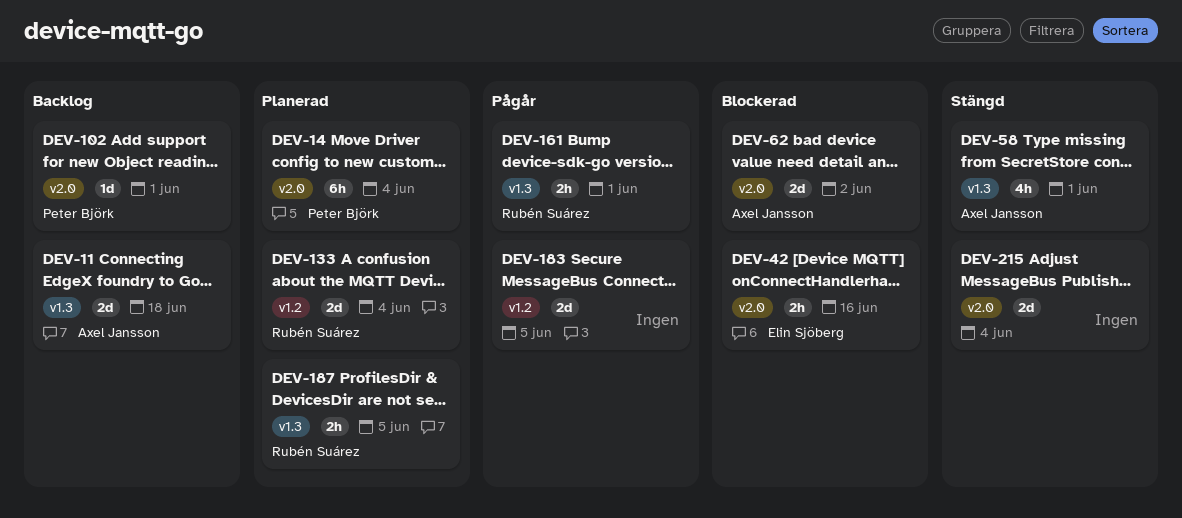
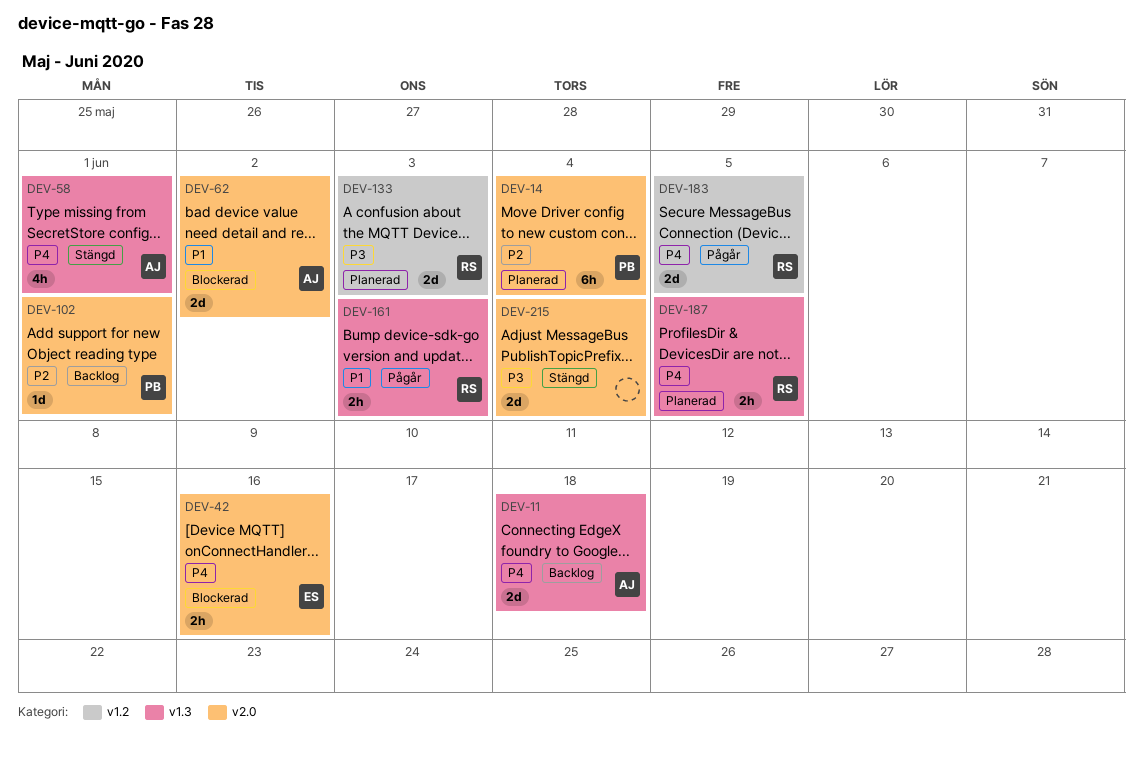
DEV-133, due: Jun 4 -> Jun 3
DEV-161, due: Jun 1 -> Jun 3
DEV-183, owner: none -> Rubén Suárez

